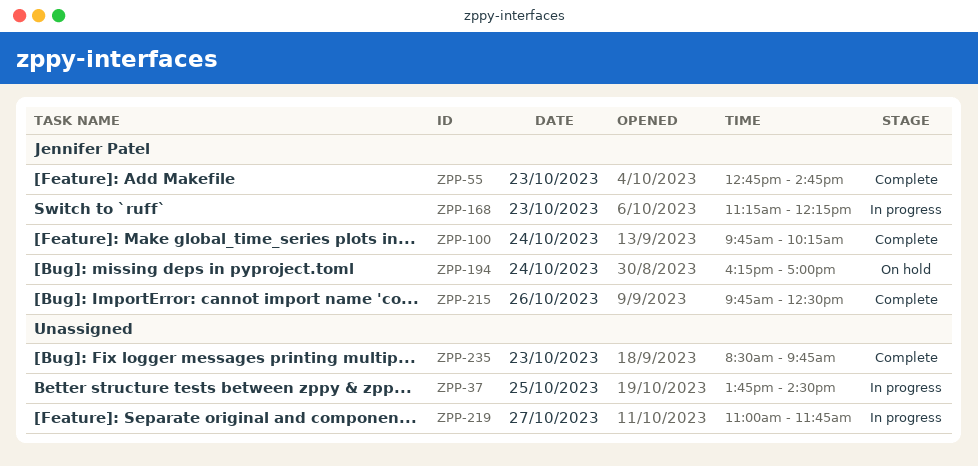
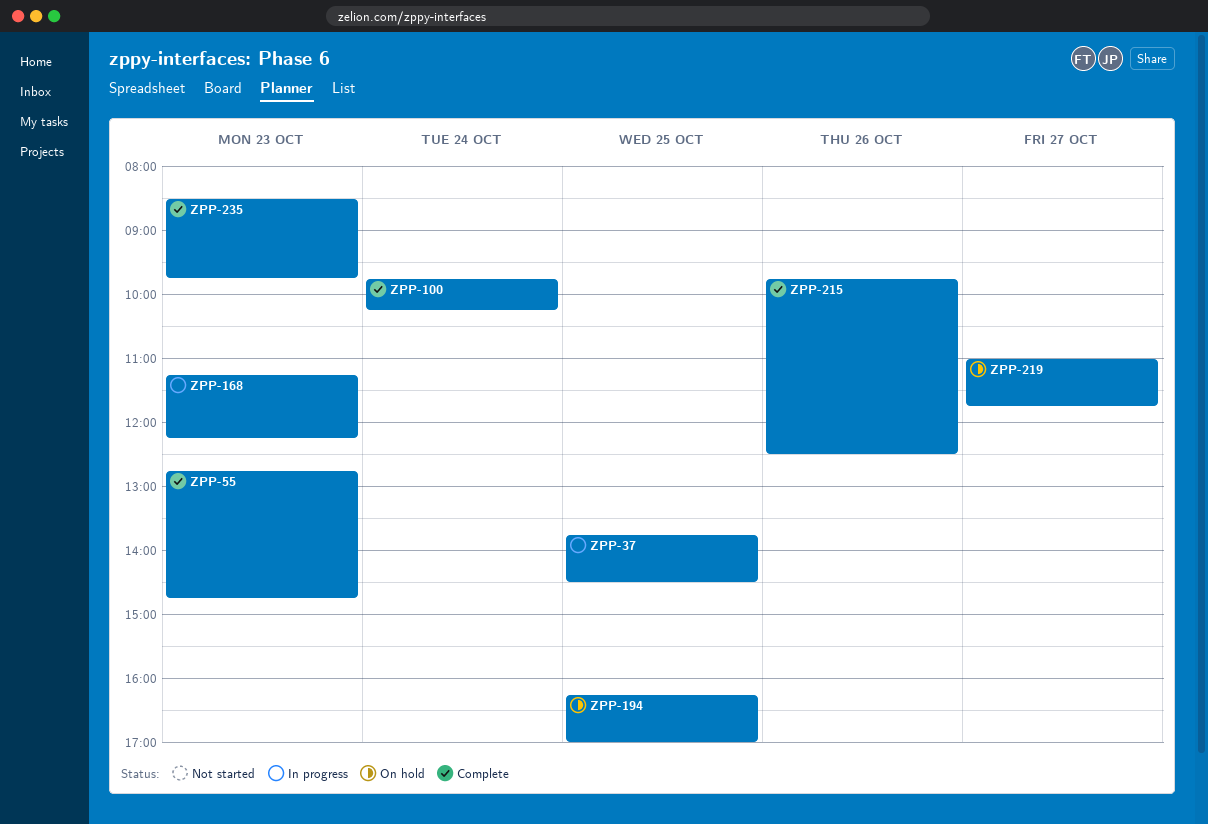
ZPP-194, day: Oct 24 -> Oct 25
ZPP-219, status: In progress -> On hold

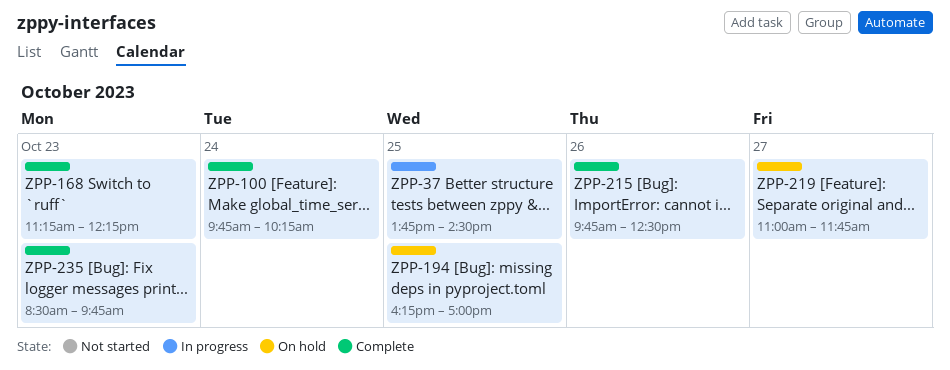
ZPP-55: present -> none
ZPP-168, status: In progress -> Complete

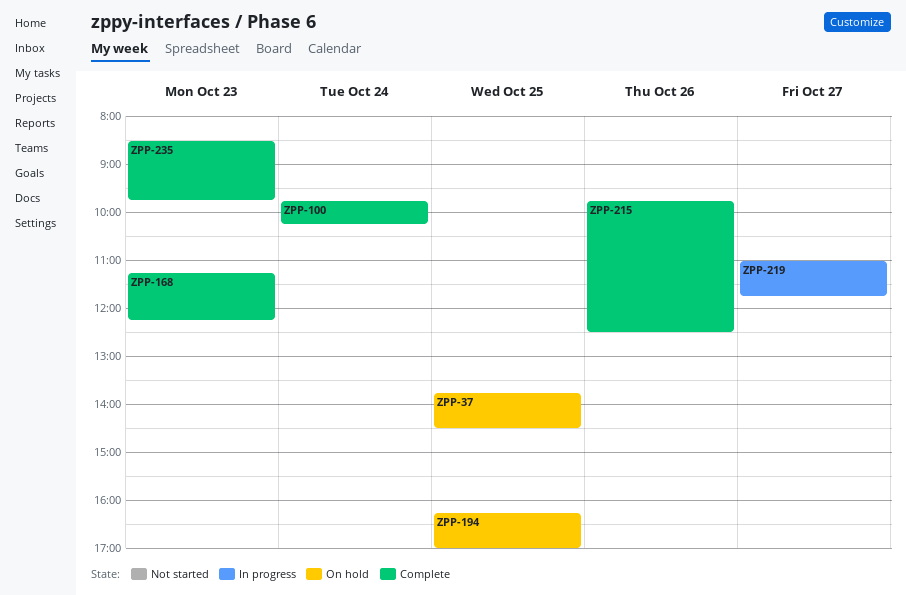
ZPP-37, status: In progress -> On hold
ZPP-219, status: On hold -> In progress

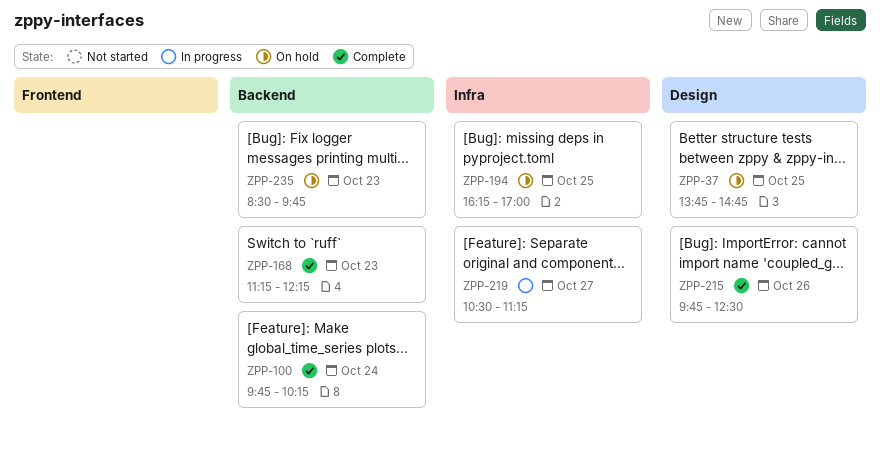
ZPP-37, ends: 14:30 -> 14:45
ZPP-219, begins: 11:00 -> 10:30
ZPP-219, ends: 11:45 -> 11:15
ZPP-235, status: Complete -> On hold

